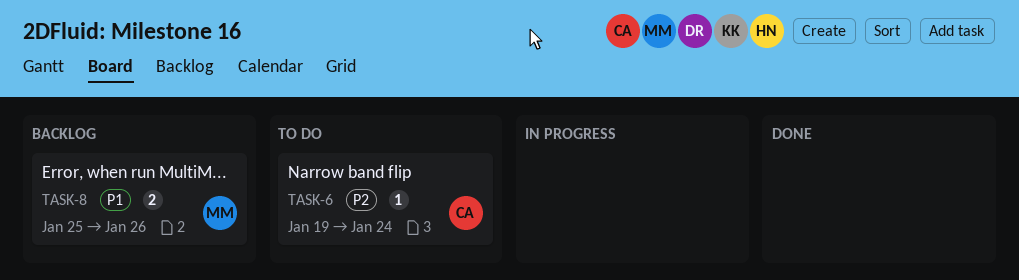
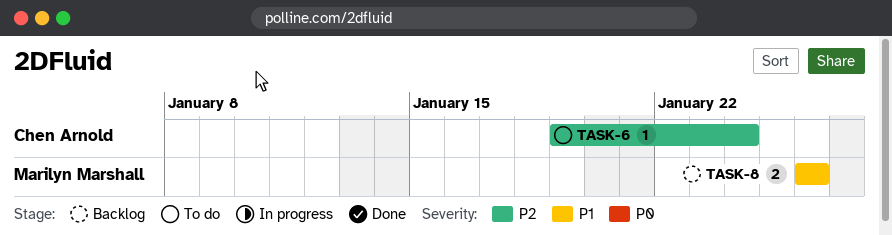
TASK-8, start: Jan 25 -> Jan 26

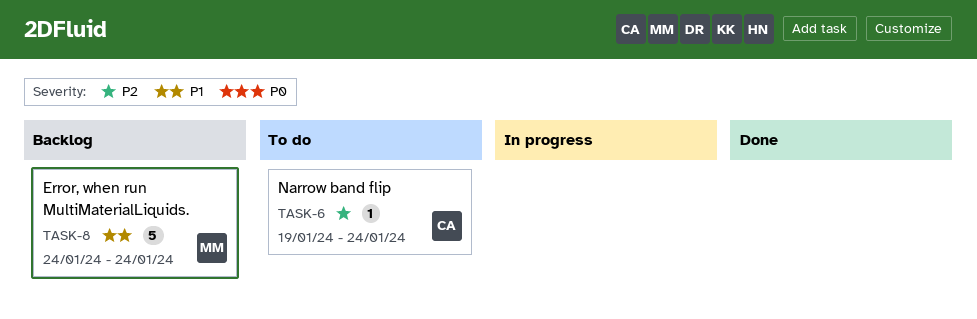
TASK-8, estimate: 2 -> 5
TASK-8, start: Jan 26 -> Jan 24
TASK-8, due: Jan 26 -> Jan 24

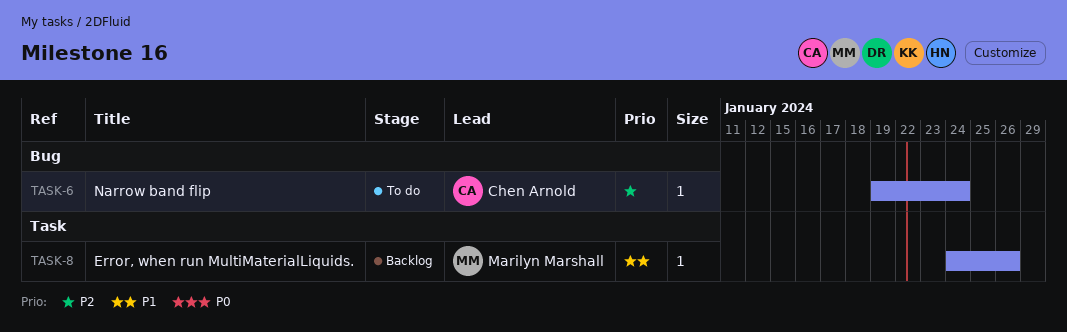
TASK-8, estimate: 5 -> 1
TASK-8, due: Jan 24 -> Jan 26

